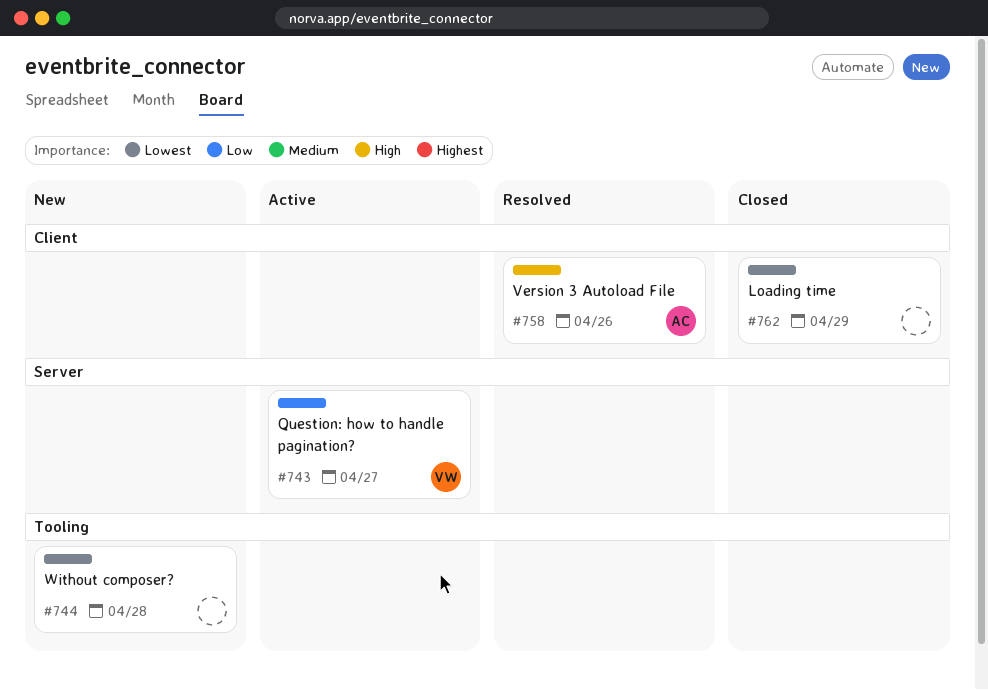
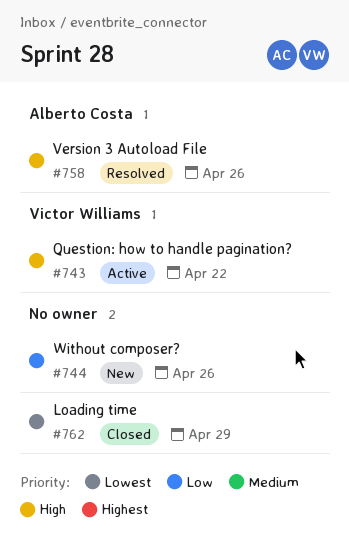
#743, priority: Low -> High
#743, due: Apr 27 -> Apr 22
#744, priority: Lowest -> Low
#744, due: Apr 28 -> Apr 26

